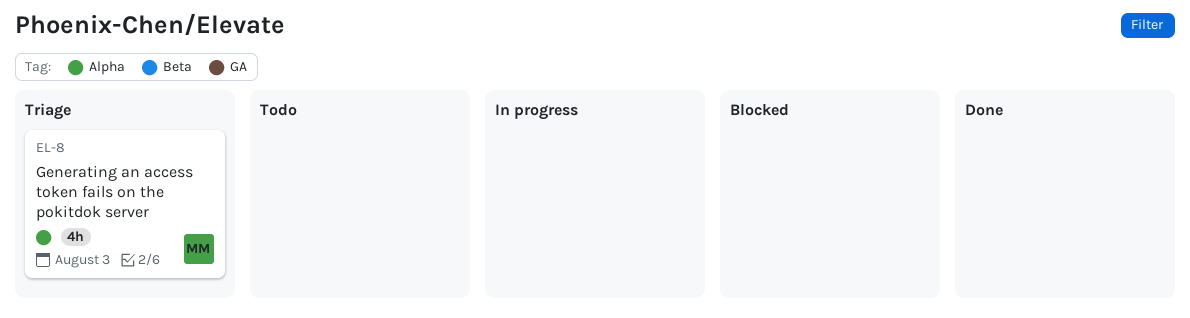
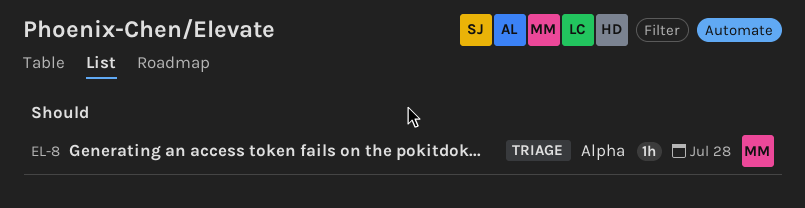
EL-8, estimate: 4h -> 1h
EL-8, due: Aug 3 -> Jul 28

